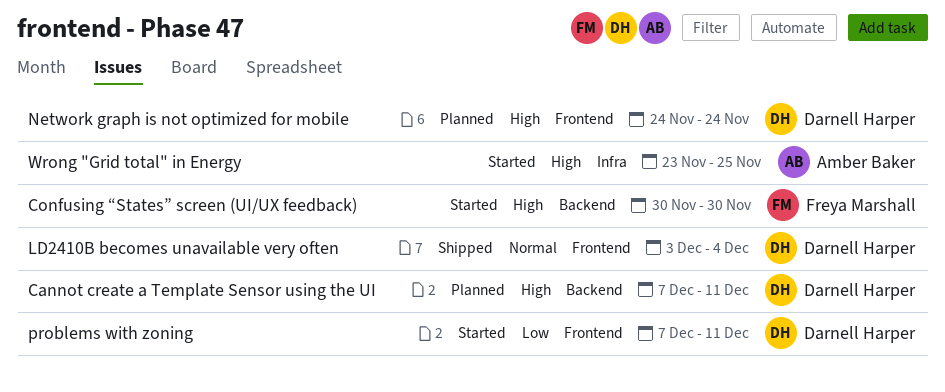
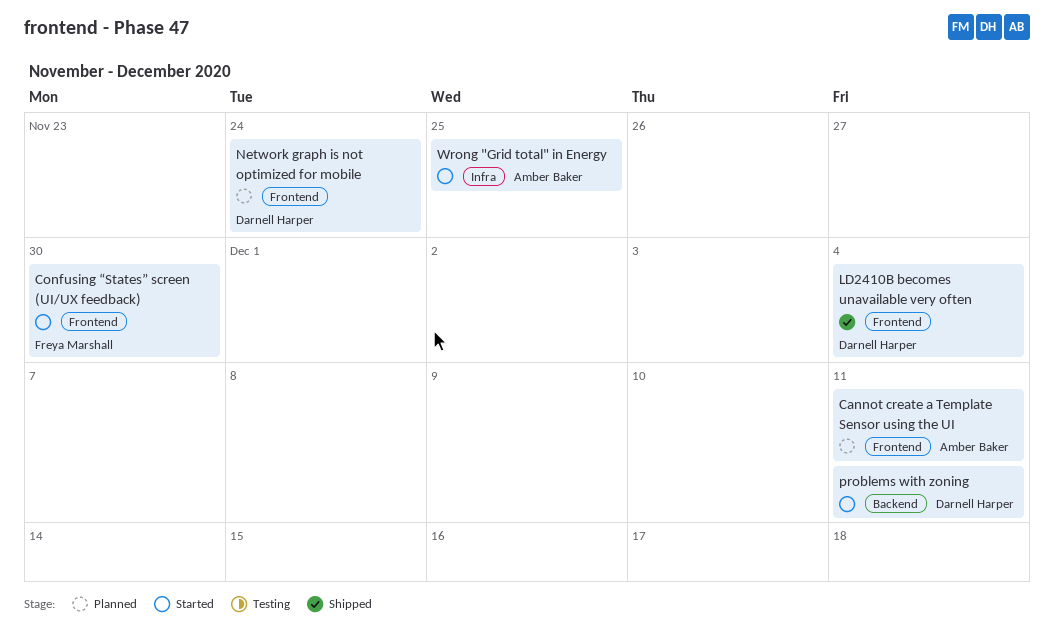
Cannot create a Template Sensor using the UI, owner: Darnell Harper -> Amber Baker
Cannot create a Template Sensor using the UI, label: Backend -> Frontend
Confusing “States” screen (UI/UX feedback), label: Backend -> Frontend
problems with zoning, label: Frontend -> Backend

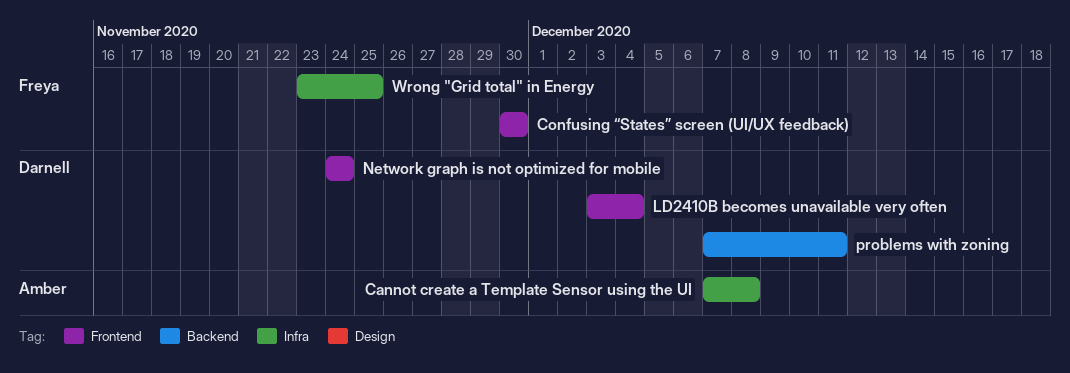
Cannot create a Template Sensor using the UI, label: Frontend -> Infra
Cannot create a Template Sensor using the UI, due: Dec 11 -> Dec 8
Wrong "Grid total" in Energy, owner: Amber Baker -> Freya Marshall

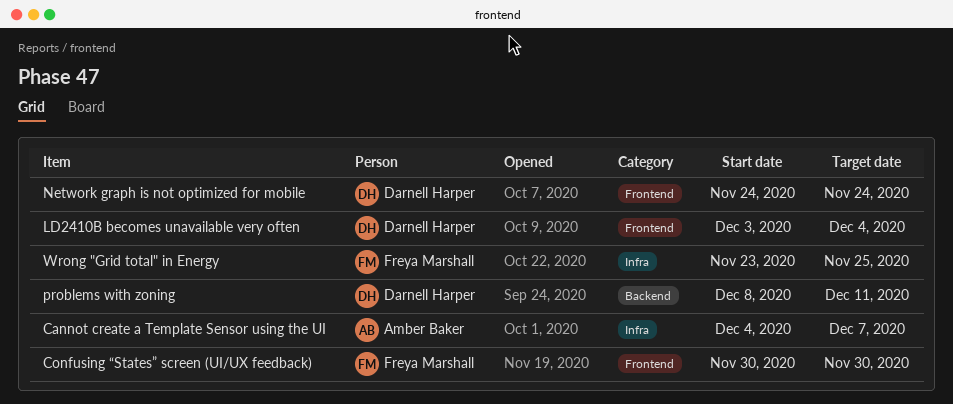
Cannot create a Template Sensor using the UI, start: Dec 7 -> Dec 4
Cannot create a Template Sensor using the UI, due: Dec 8 -> Dec 7
problems with zoning, start: Dec 7 -> Dec 8

